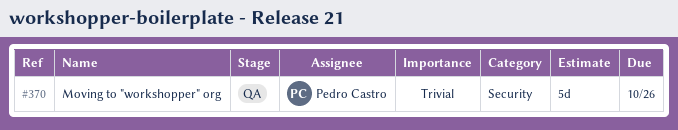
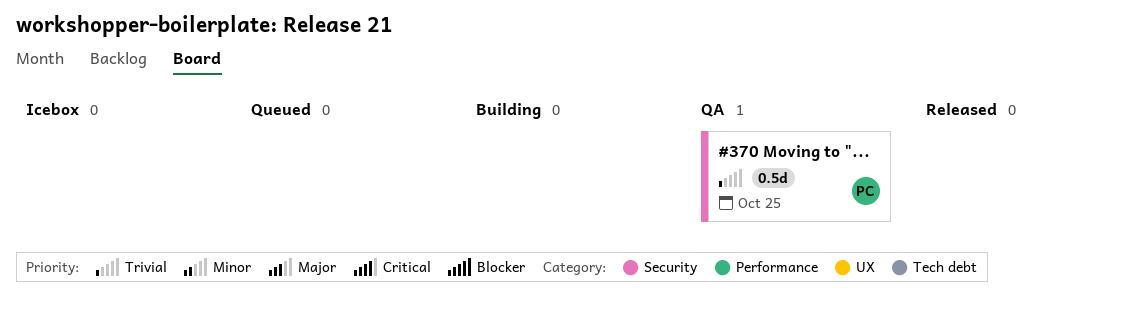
#370, estimate: 5d -> 0.5d
#370, due: Oct 26 -> Oct 25

